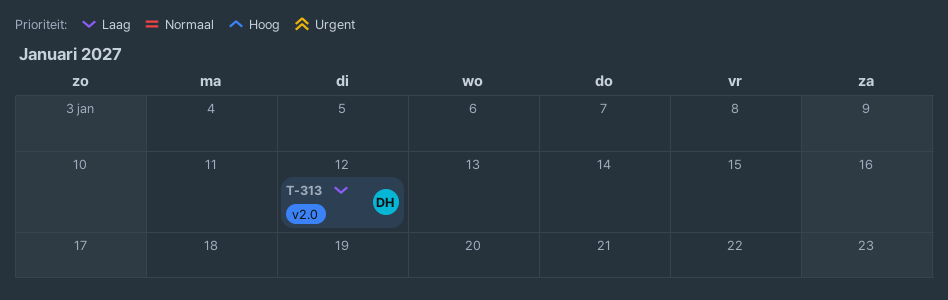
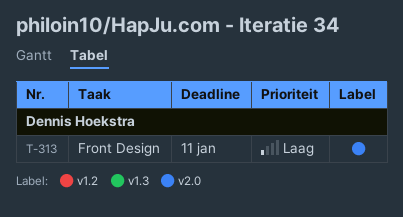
T-313, due: Jan 12 -> Jan 11

